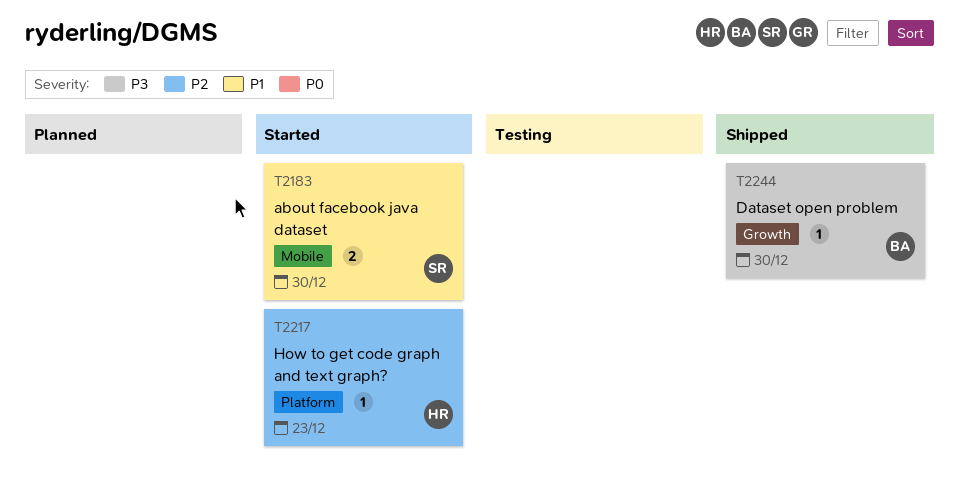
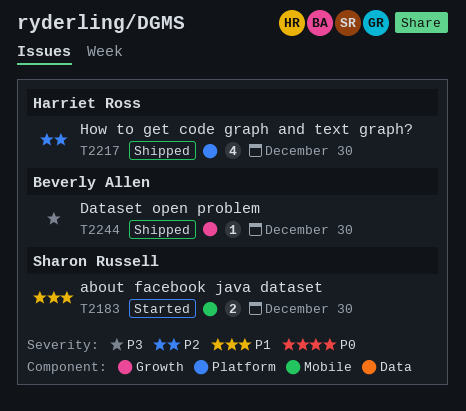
T2217, status: Started -> Shipped
T2217, estimate: 1 -> 4
T2217, due: Dec 23 -> Dec 30

